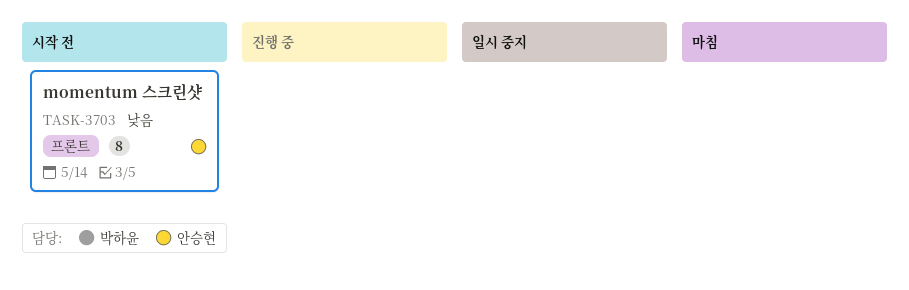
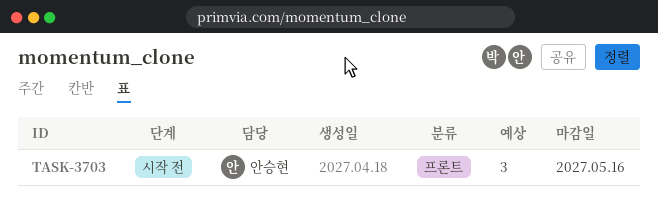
TASK-3703, estimate: 8 -> 3
TASK-3703, due: May 14 -> May 16

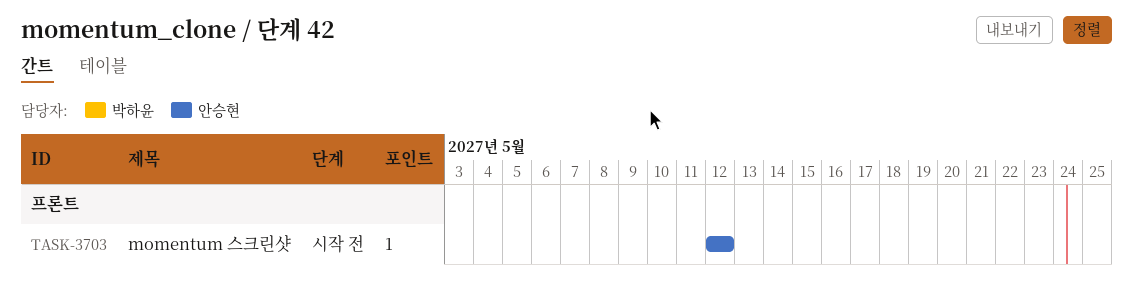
TASK-3703, estimate: 3 -> 1
TASK-3703, due: May 16 -> May 12

